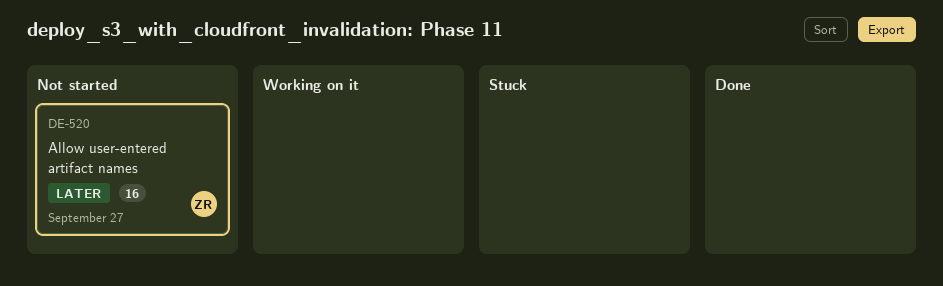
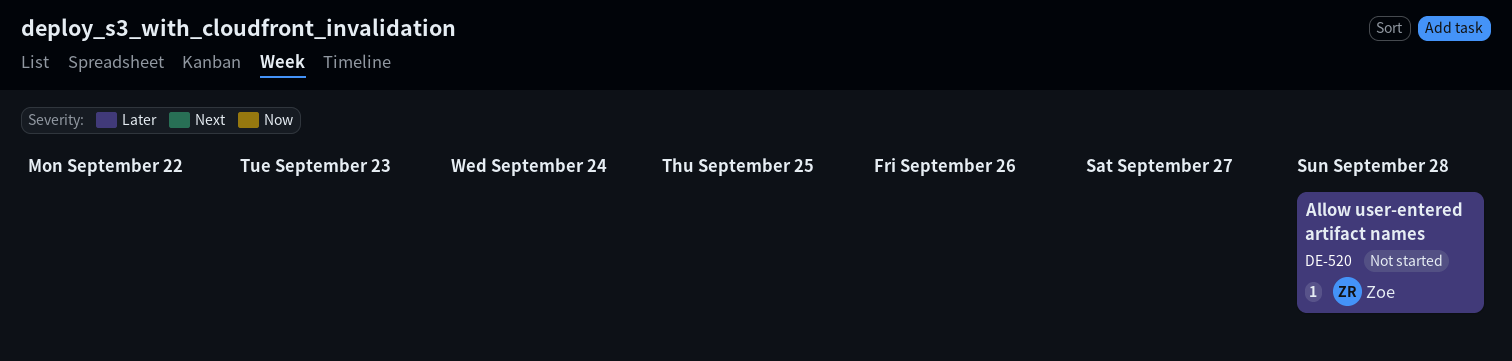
DE-520, estimate: 16 -> 1
DE-520, due: Sep 27 -> Sep 28

